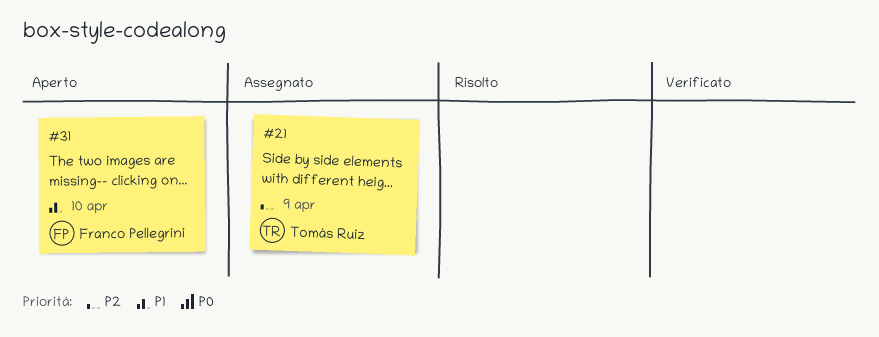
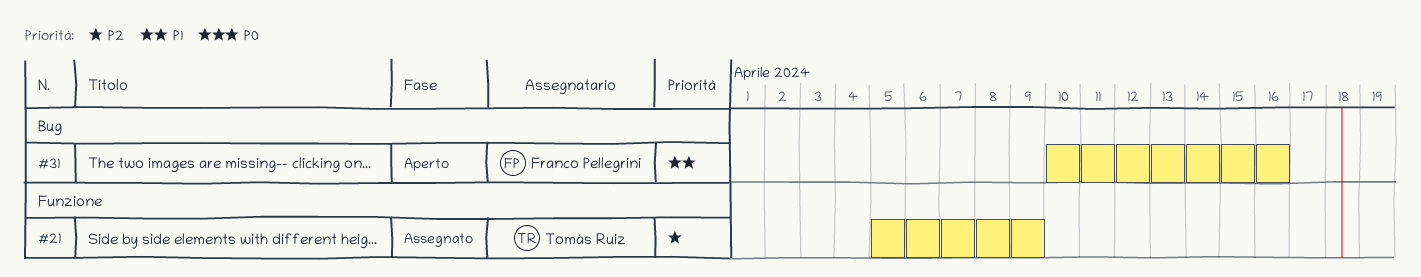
#31, due: Apr 10 -> Apr 16

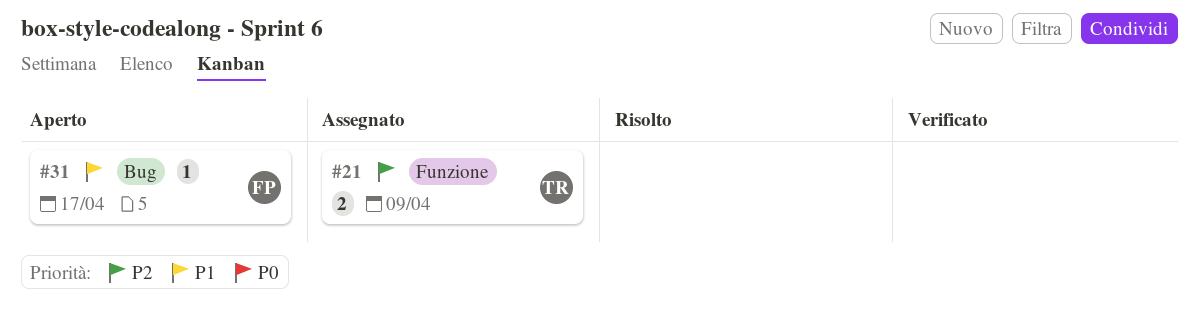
#31, due: Apr 16 -> Apr 17

